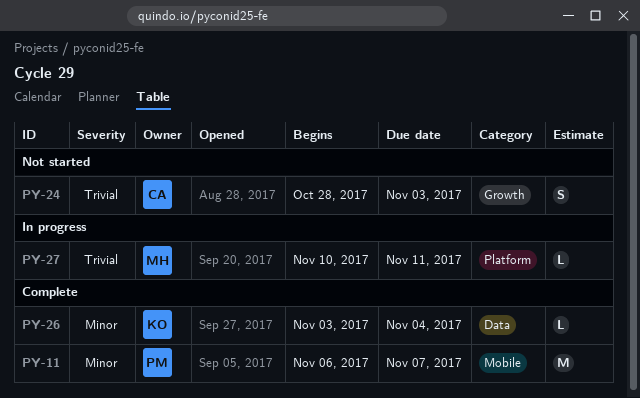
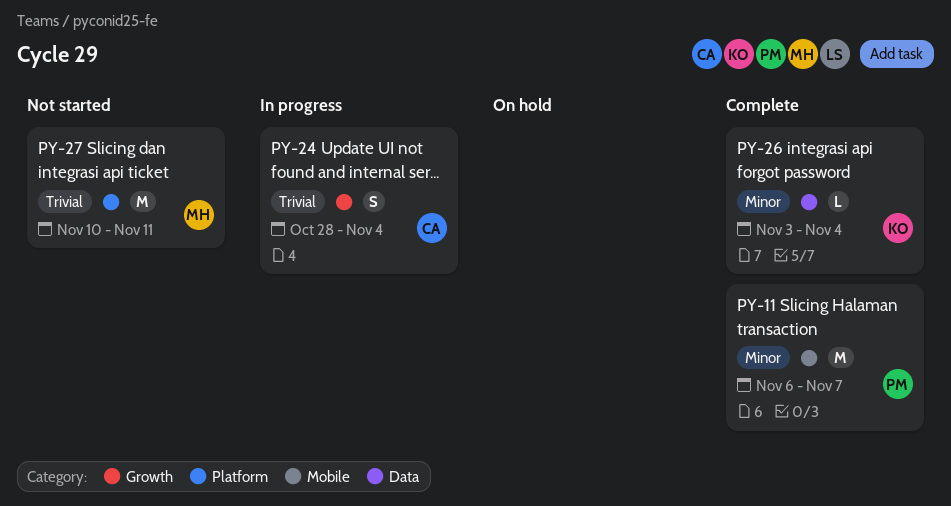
PY-24, status: Not started -> In progress
PY-24, due: Nov 3 -> Nov 4
PY-27, status: In progress -> Not started
PY-27, estimate: L -> M

